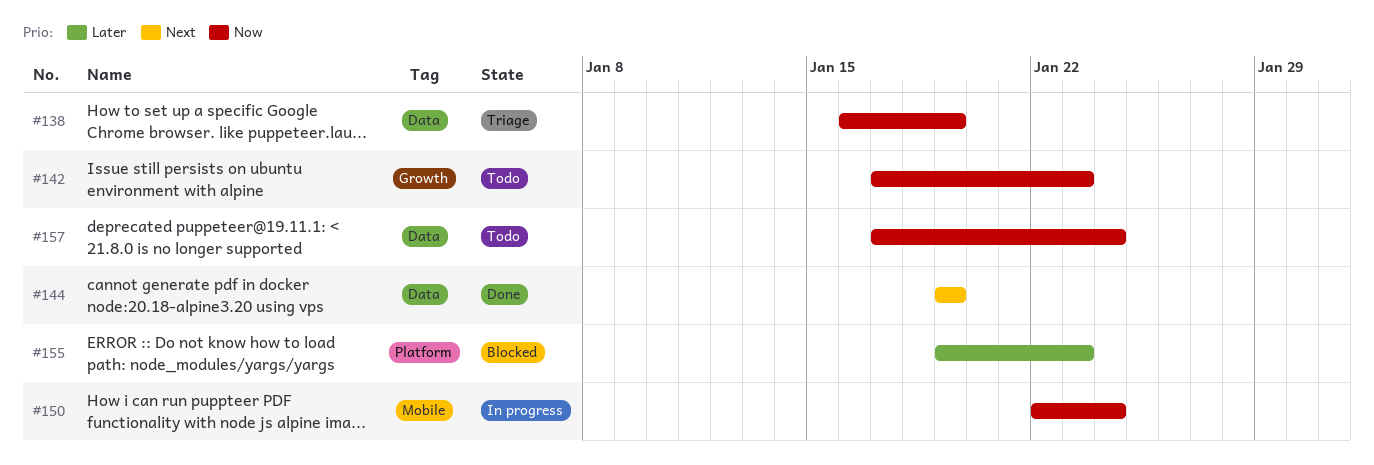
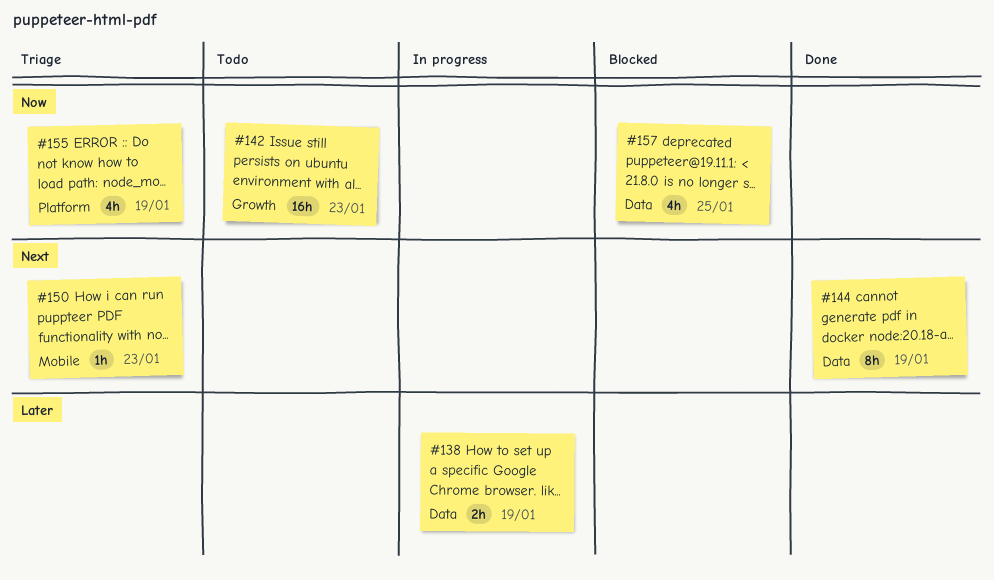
#138, status: Triage -> In progress
#138, priority: Now -> Later
#150, status: In progress -> Triage
#150, priority: Now -> Next
#150, due: Jan 24 -> Jan 23
#155, status: Blocked -> Triage
#155, priority: Later -> Now
#155, due: Jan 23 -> Jan 19
#157, status: Todo -> Blocked
#157, due: Jan 24 -> Jan 25

